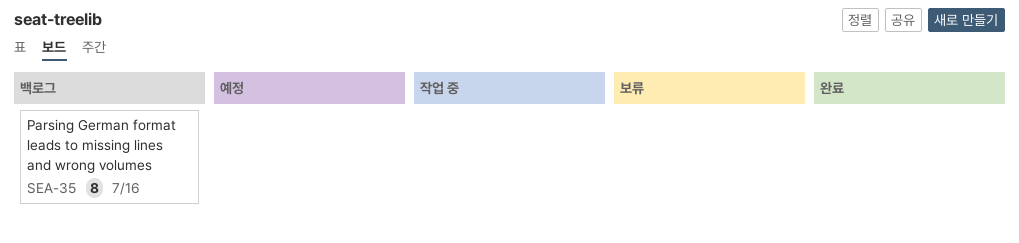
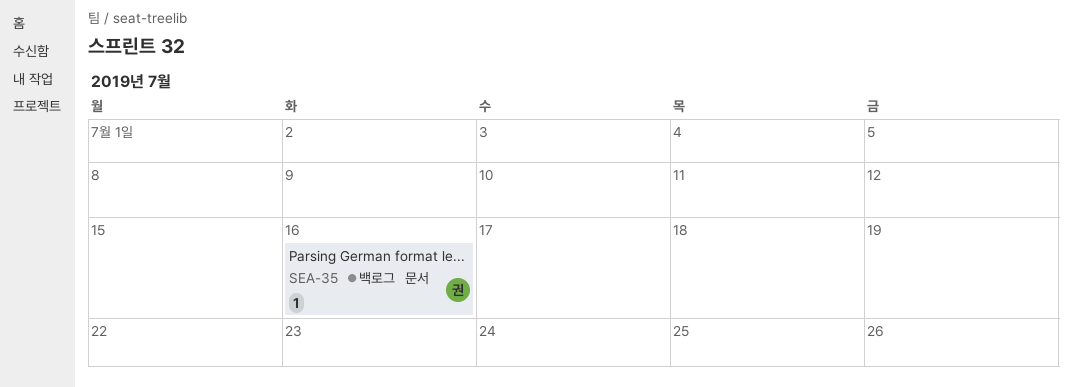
SEA-35, estimate: 8 -> 1

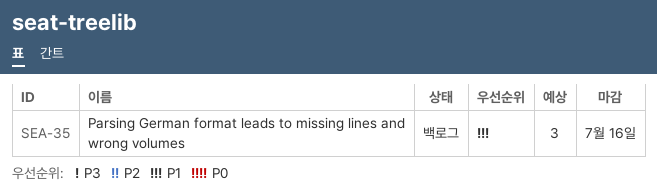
SEA-35, estimate: 1 -> 3

